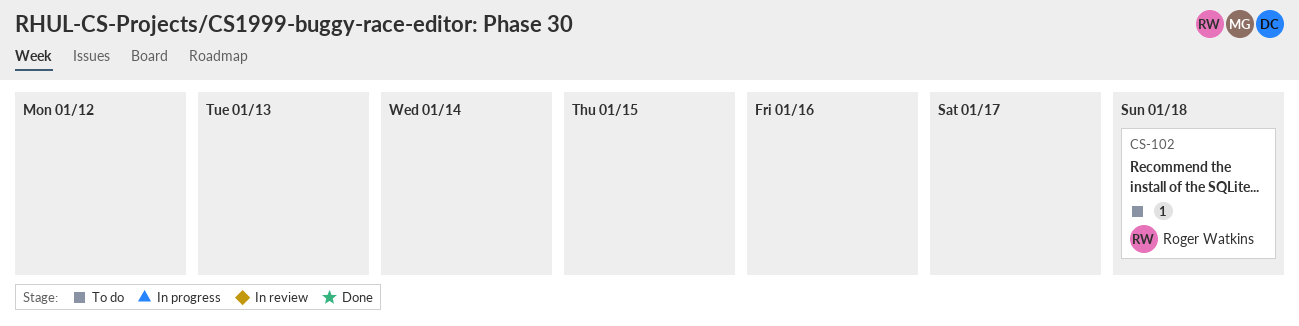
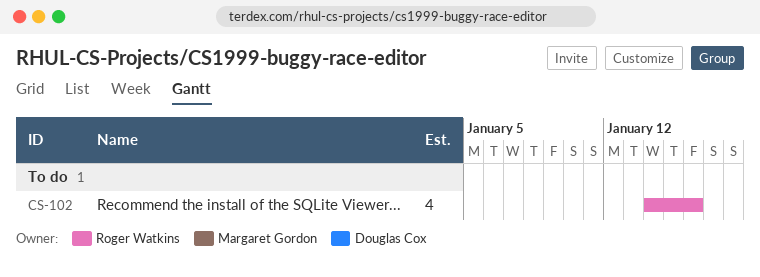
CS-102, estimate: 1 -> 4
CS-102, due: Jan 18 -> Jan 16

